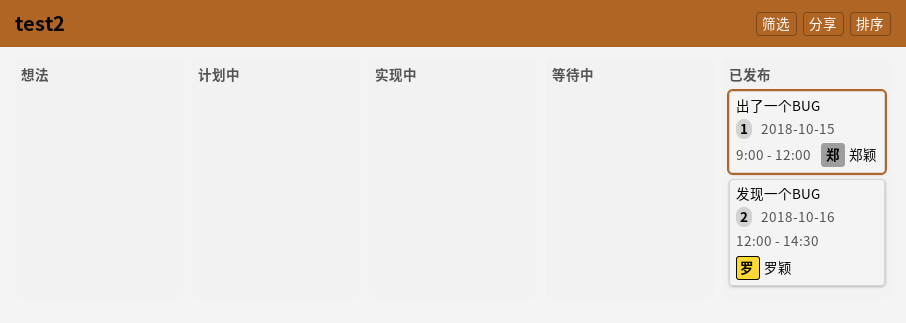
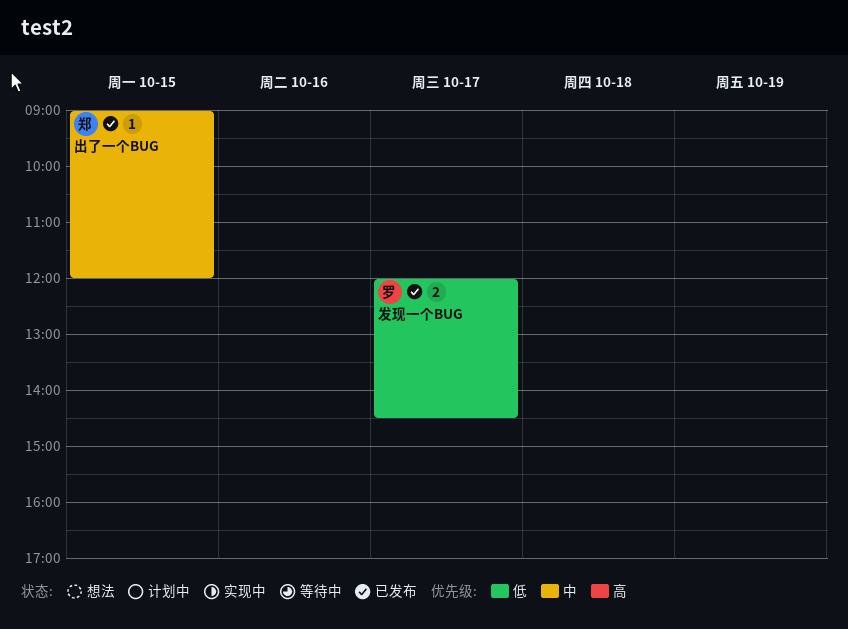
发现一个BUG, day: Oct 16 -> Oct 17

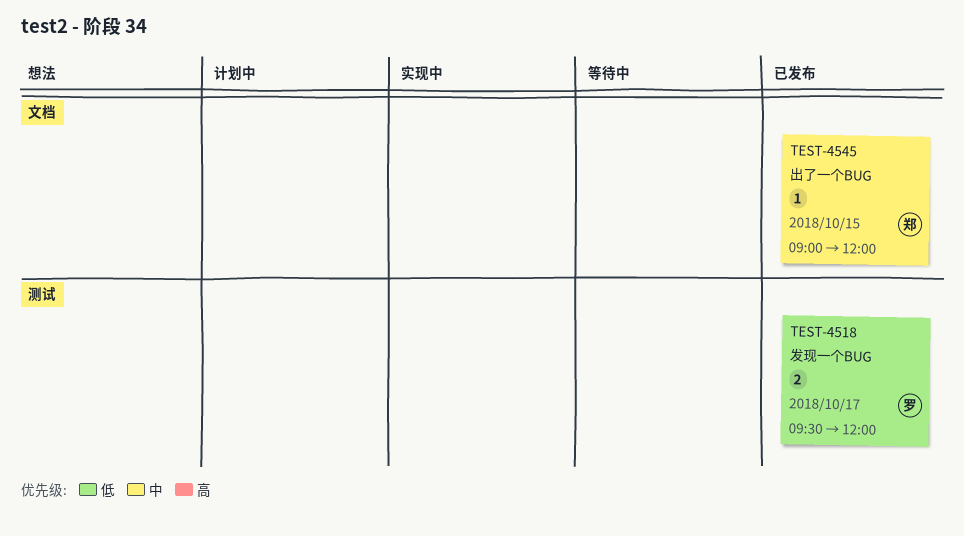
发现一个BUG, begins: 12:00 -> 09:30
发现一个BUG, ends: 14:30 -> 12:00

